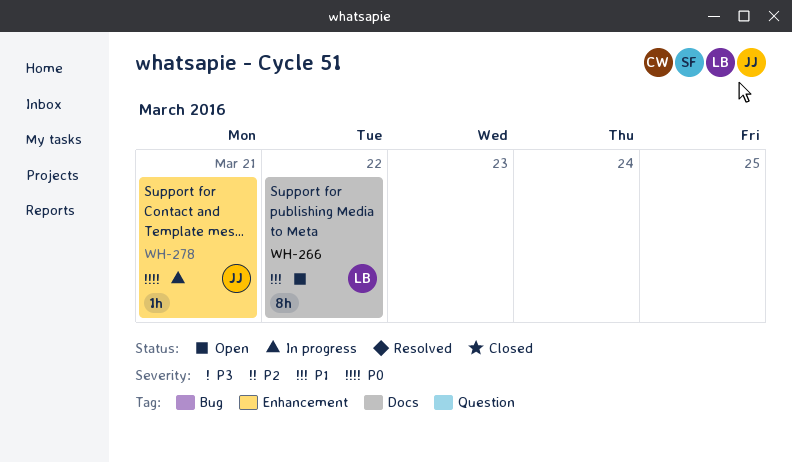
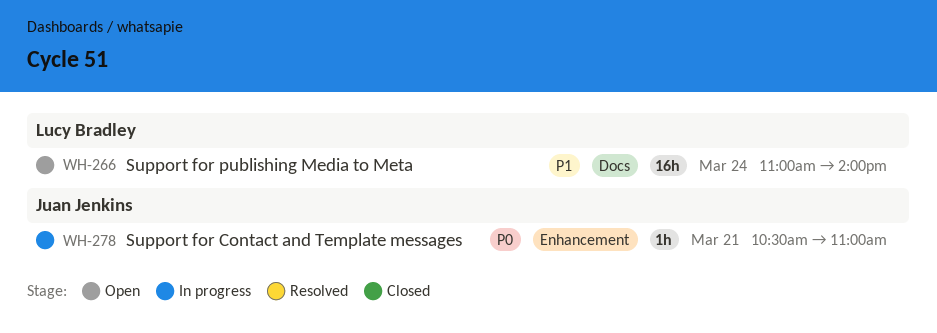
WH-266, estimate: 8h -> 16h
WH-266, day: Mar 22 -> Mar 24

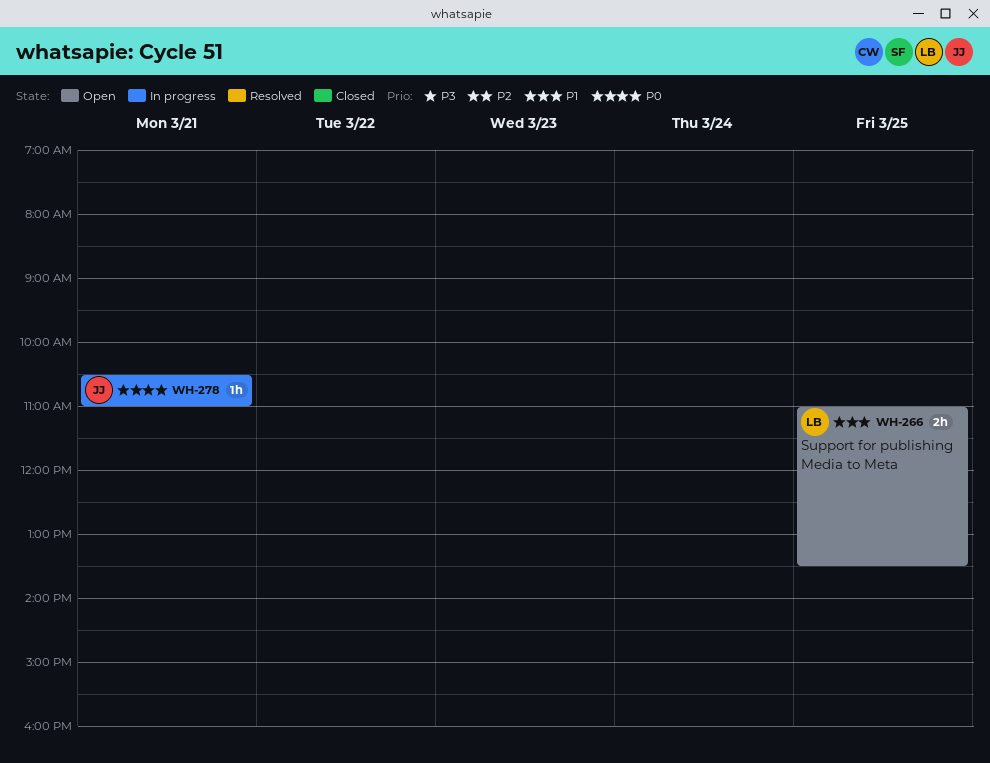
WH-266, estimate: 16h -> 2h
WH-266, day: Mar 24 -> Mar 25
WH-266, ends: 14:00 -> 13:30

